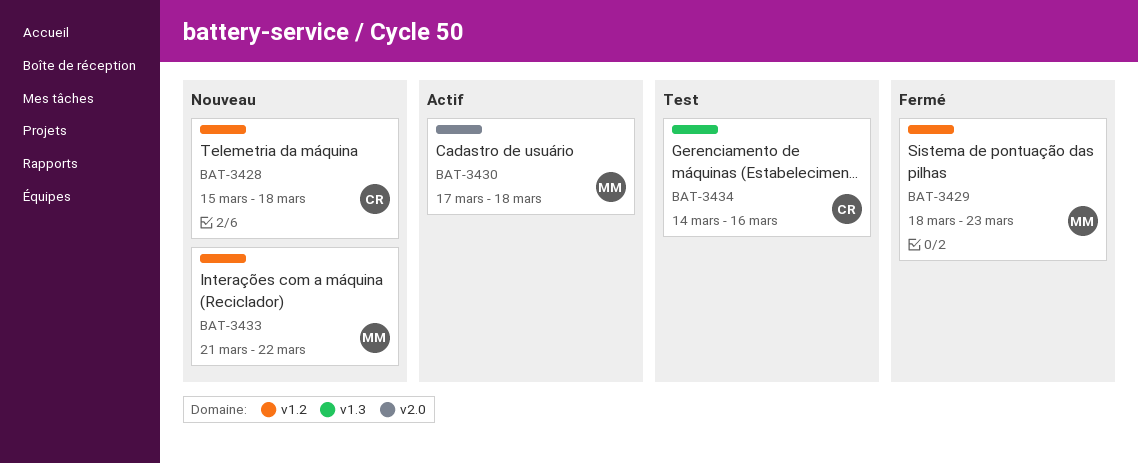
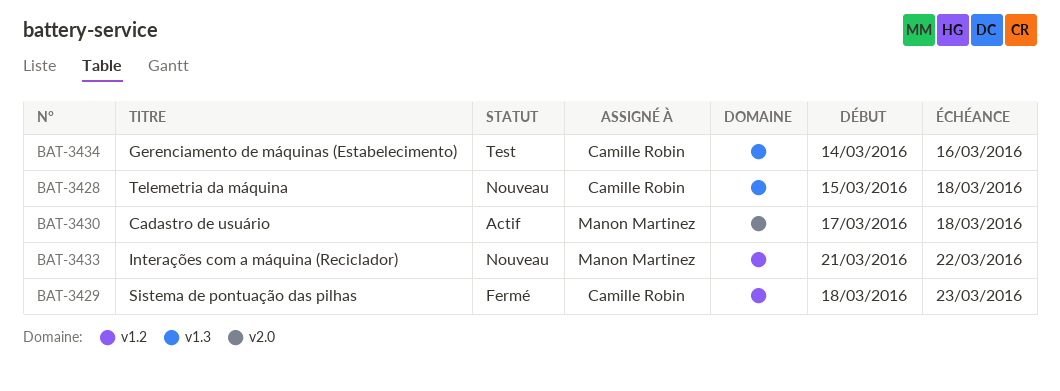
BAT-3428, label: v1.2 -> v1.3
BAT-3429, owner: Manon Martinez -> Camille Robin

